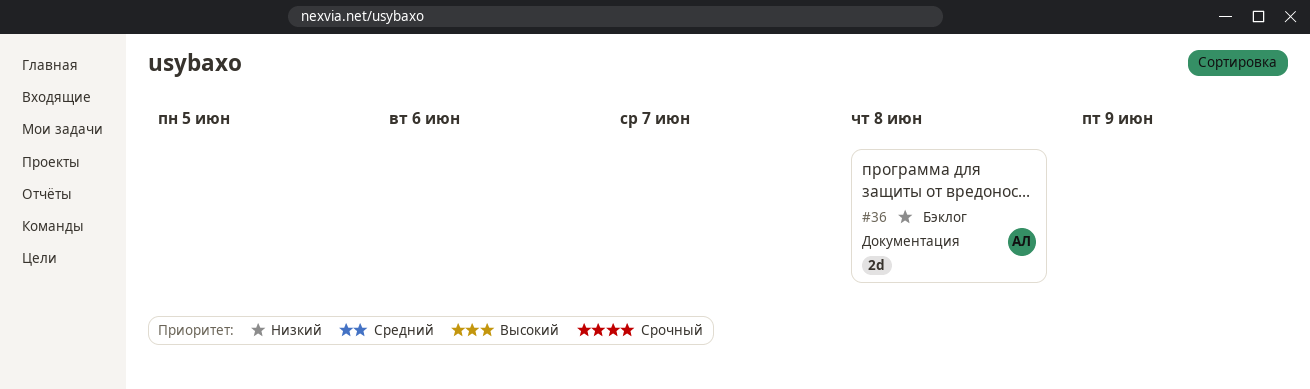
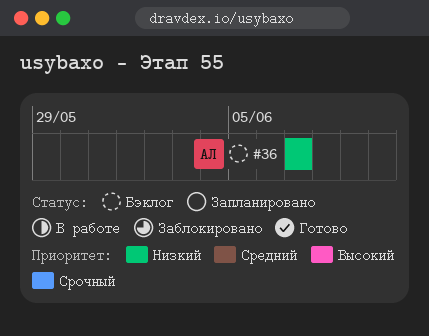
#36, due: Jun 8 -> Jun 7

